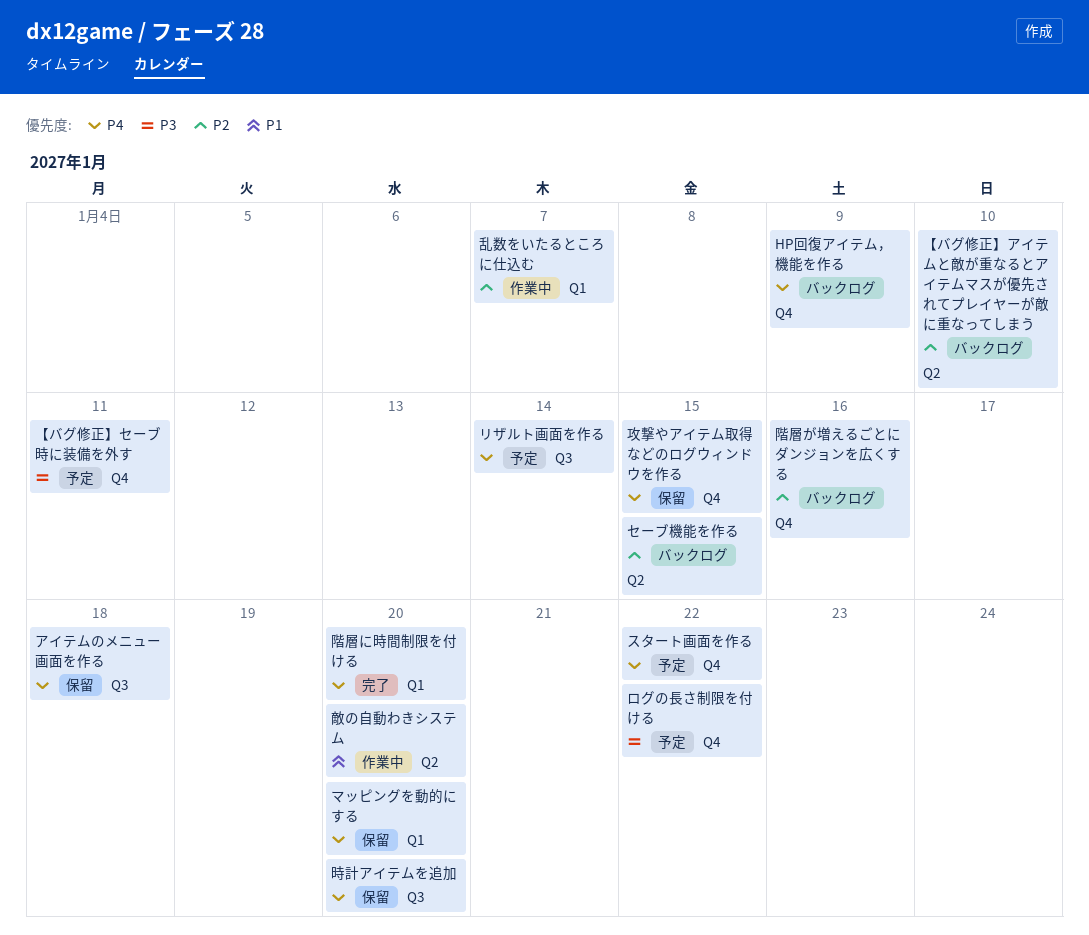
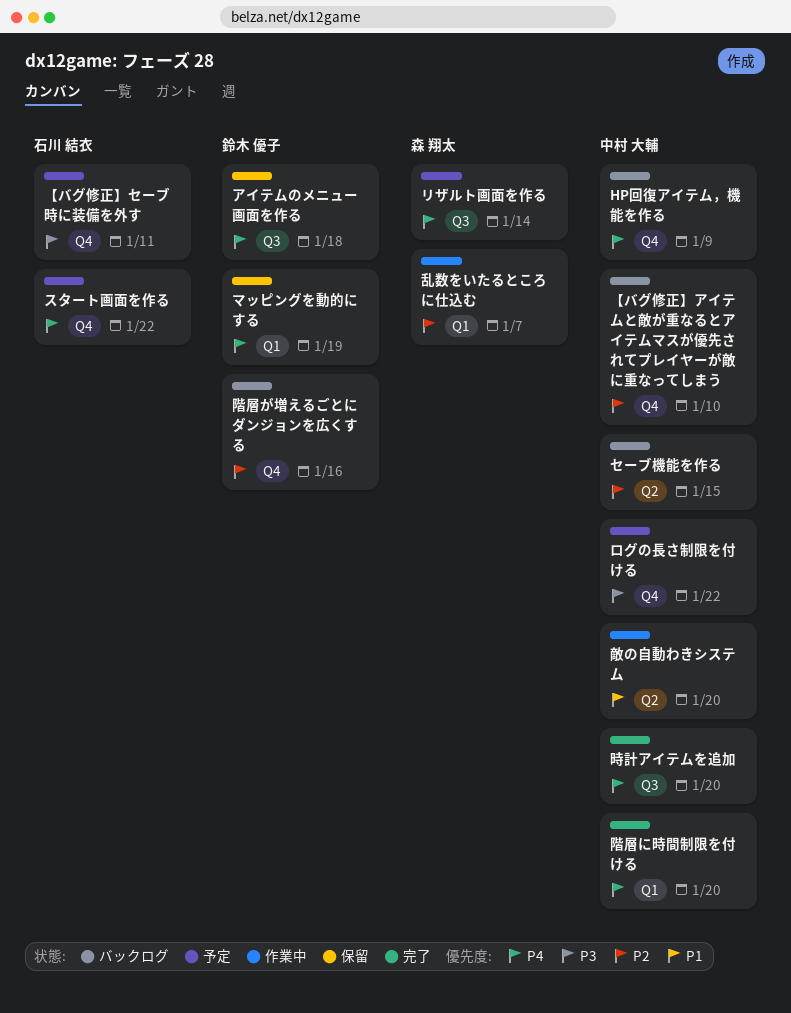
【バグ修正】アイテムと敵が重なるとアイテムマスが優先されてプレイヤーが敵に重なってしまう, label: Q2 -> Q4
マッピングを動的にする, due: Jan 20 -> Jan 19
攻撃やアイテム取得などのログウィンドウを作る: present -> none
時計アイテムを追加, status: 保留 -> 完了

